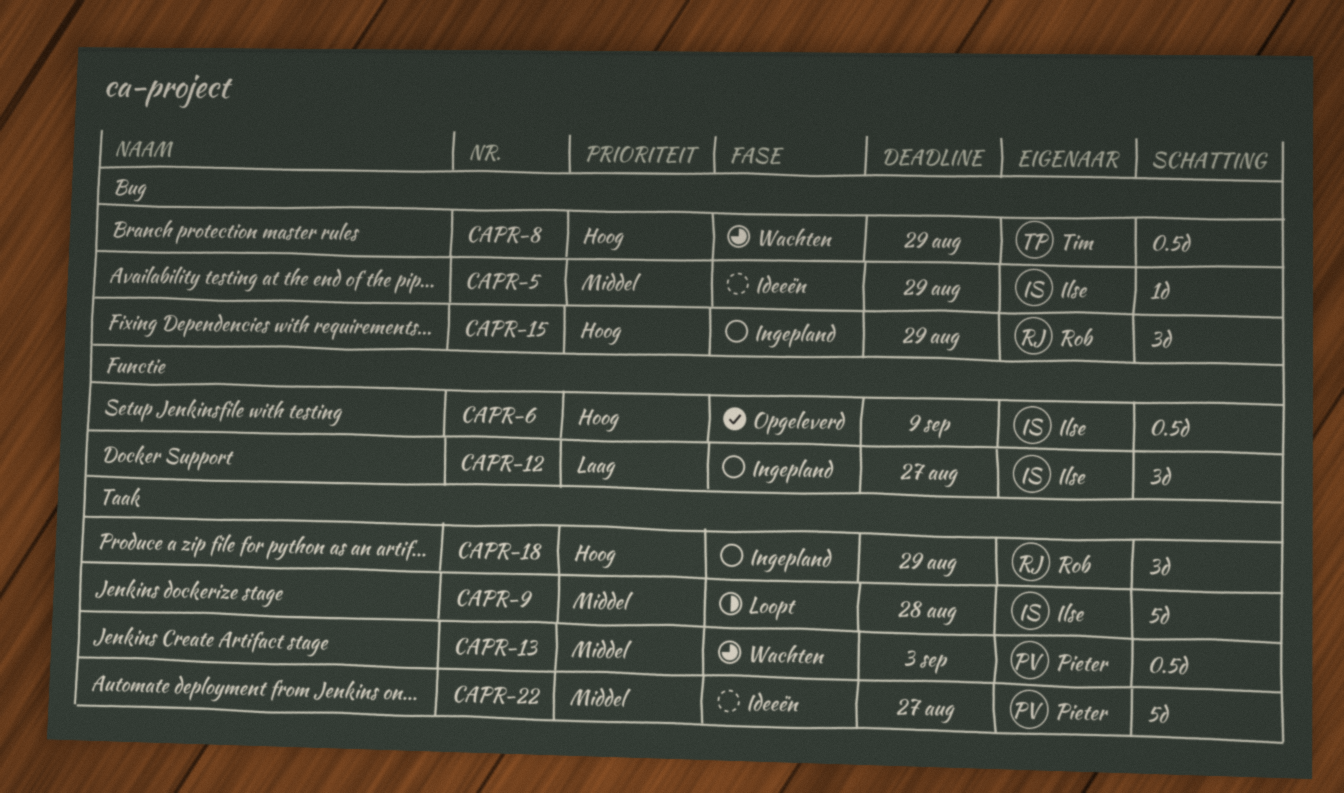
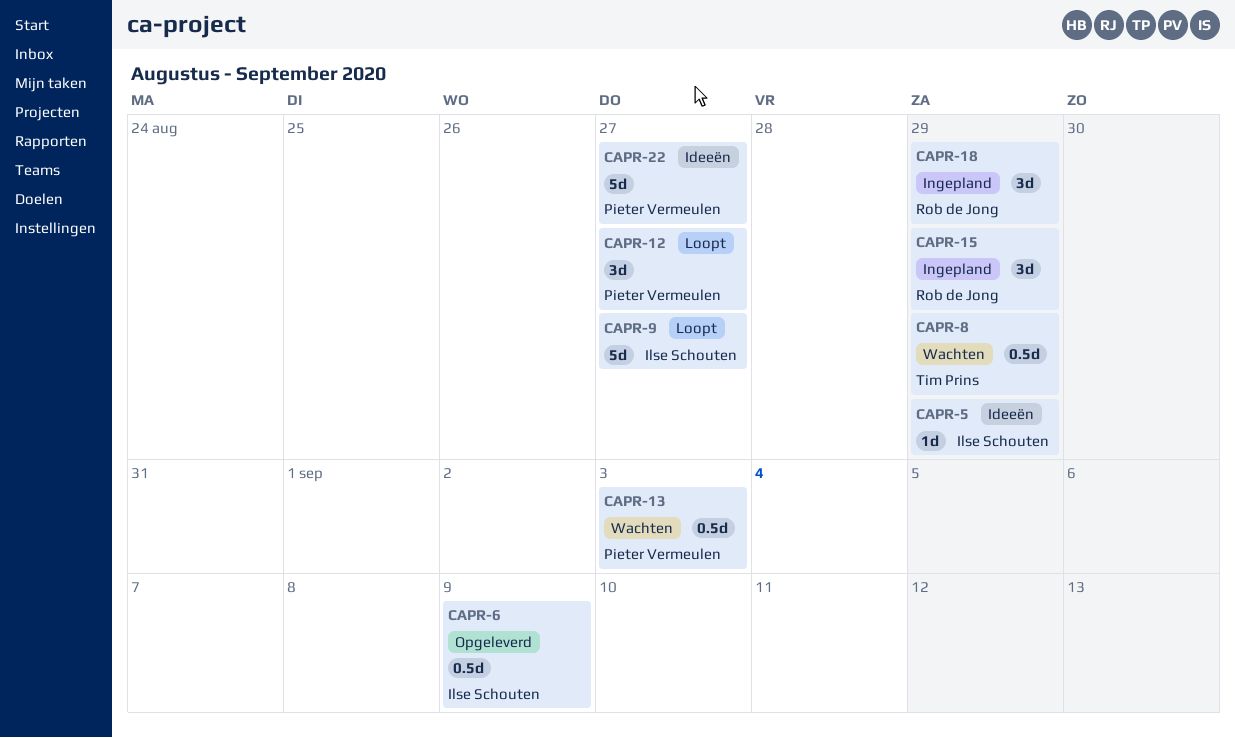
CAPR-9, due: Aug 28 -> Aug 27
CAPR-12, status: Ingepland -> Loopt
CAPR-12, owner: Ilse Schouten -> Pieter Vermeulen

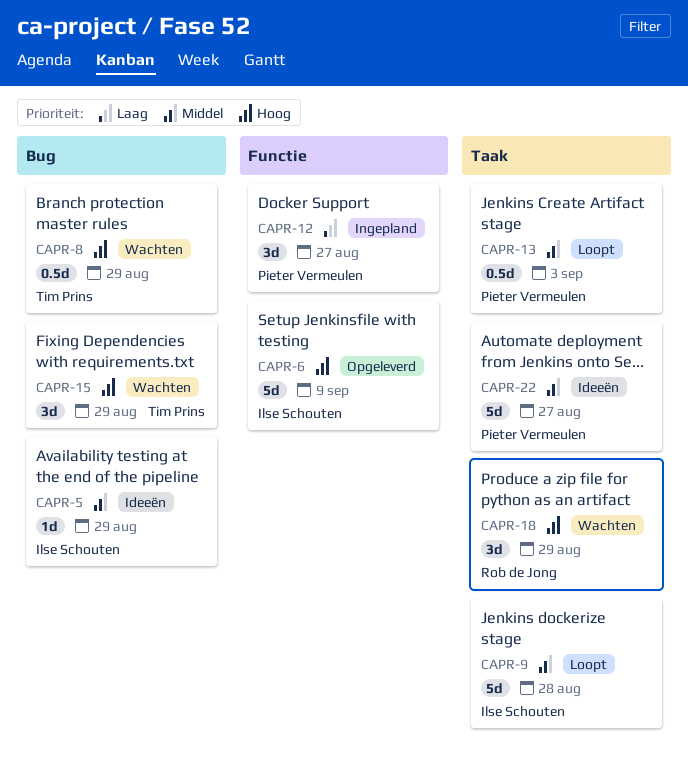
CAPR-6, estimate: 0.5d -> 5d
CAPR-9, due: Aug 27 -> Aug 28
CAPR-12, status: Loopt -> Ingepland
CAPR-13, status: Wachten -> Loopt
CAPR-15, status: Ingepland -> Wachten
CAPR-15, owner: Rob de Jong -> Tim Prins
CAPR-18, status: Ingepland -> Wachten

